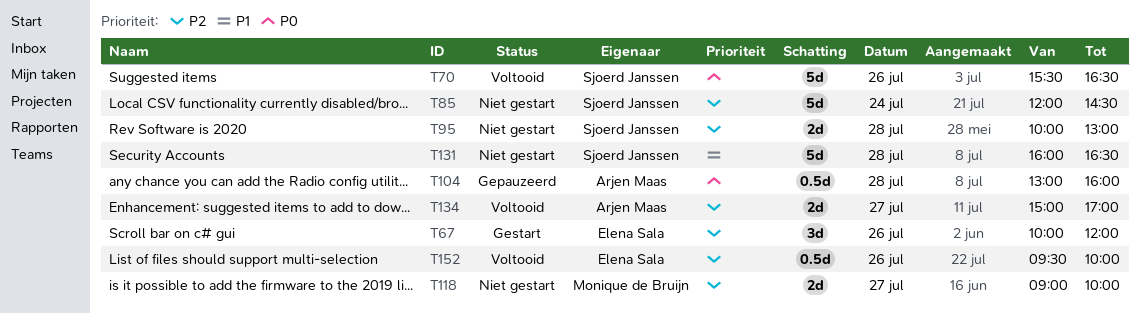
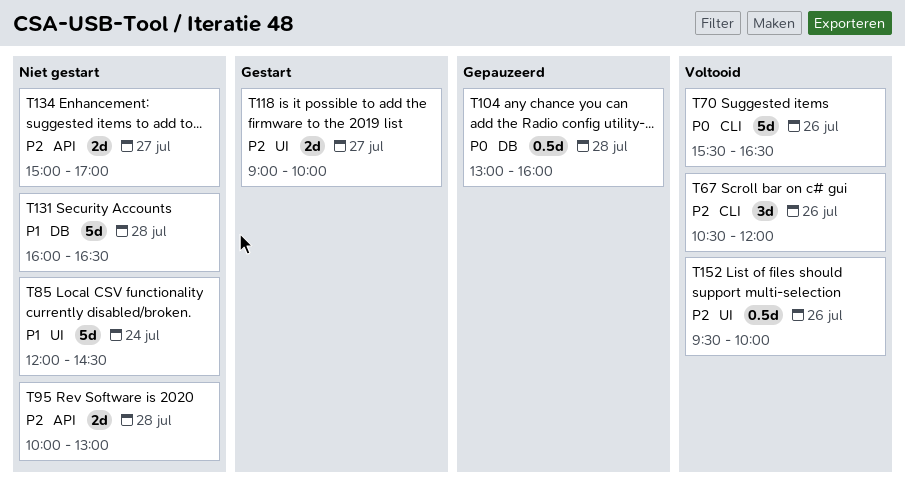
T67, status: Gestart -> Voltooid
T67, begins: 10:00 -> 10:30
T85, priority: P2 -> P1
T118, status: Niet gestart -> Gestart
T134, status: Voltooid -> Niet gestart

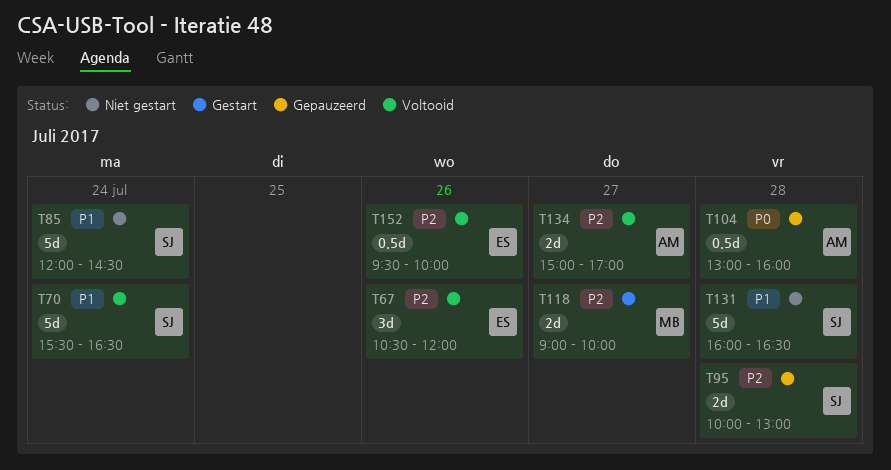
T70, priority: P0 -> P1
T70, day: Jul 26 -> Jul 24
T95, status: Niet gestart -> Gepauzeerd
T134, status: Niet gestart -> Voltooid

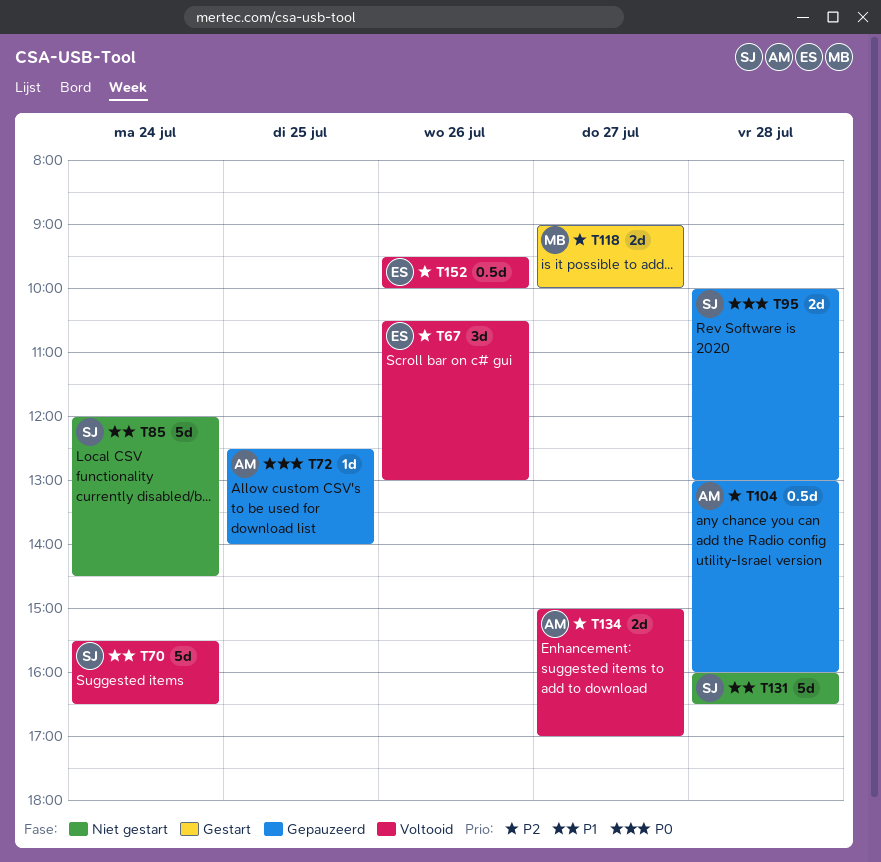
T67, ends: 12:00 -> 13:00
T72: none -> present
T95, priority: P2 -> P0
T104, priority: P0 -> P2

